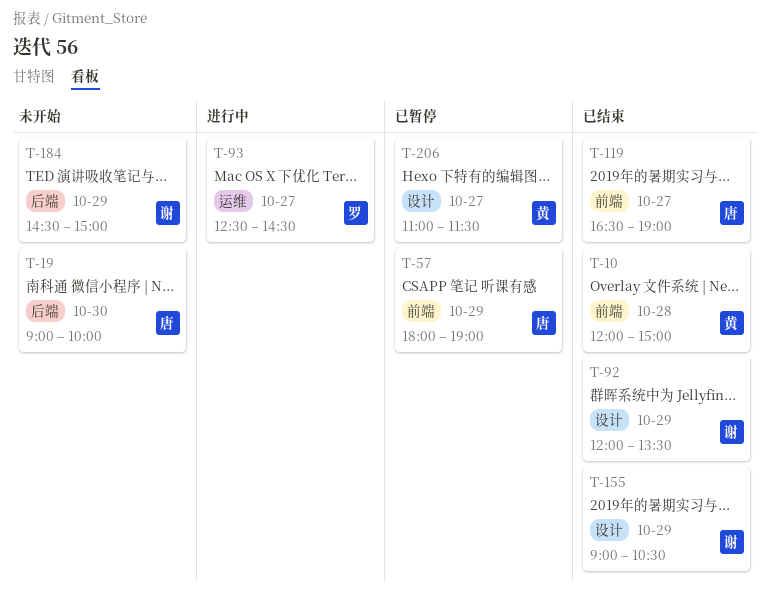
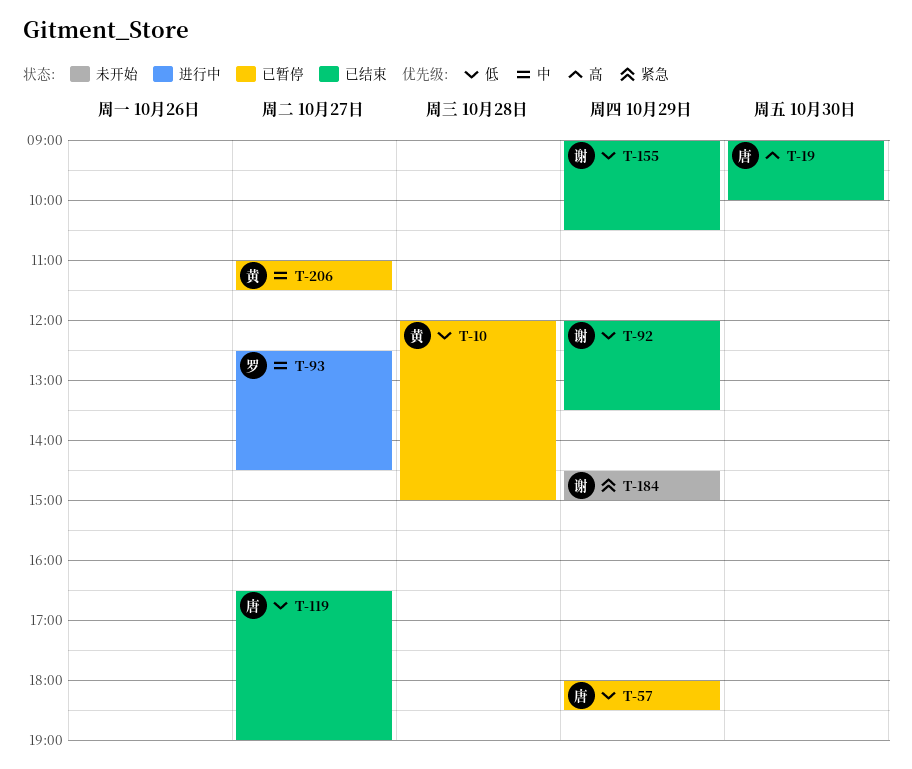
T-10, status: 已结束 -> 已暂停
T-19, status: 未开始 -> 已结束
T-57, ends: 19:00 -> 18:30

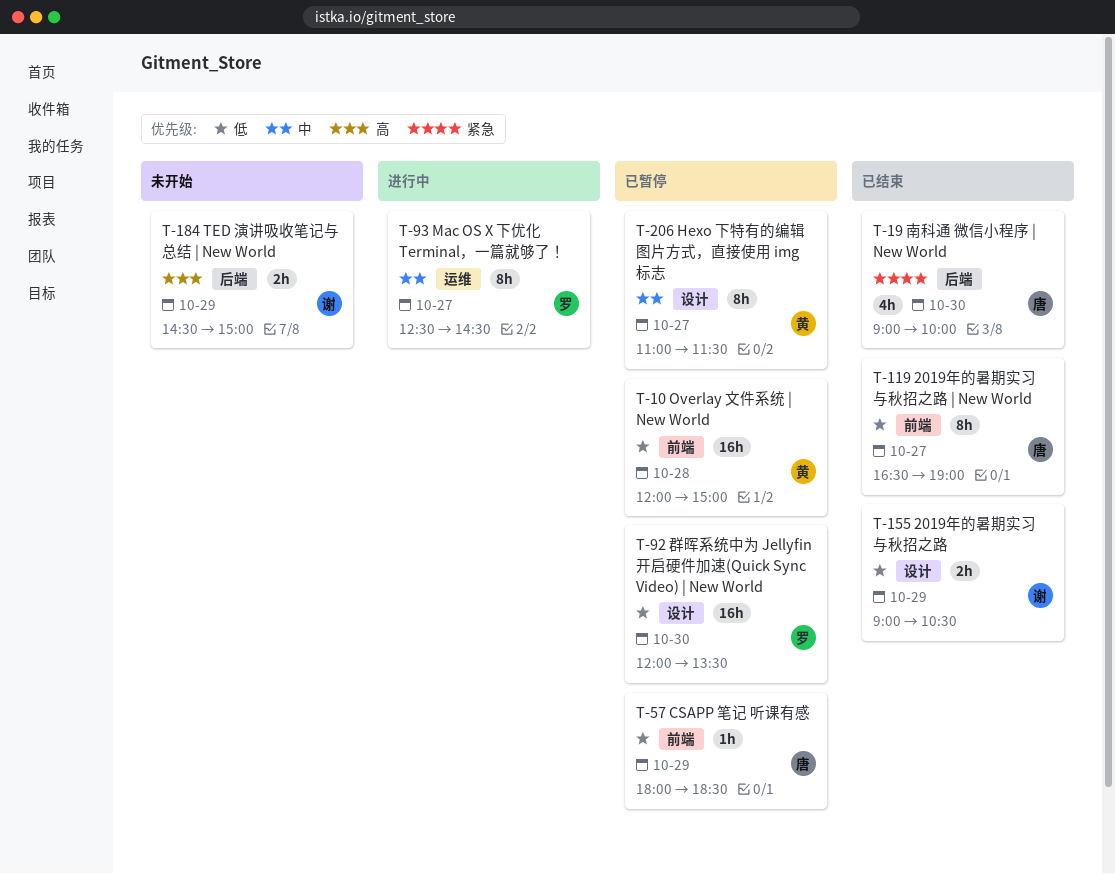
T-19, priority: 高 -> 紧急
T-92, status: 已结束 -> 已暂停
T-92, owner: 谢 -> 罗
T-92, day: Oct 29 -> Oct 30
T-184, priority: 紧急 -> 高

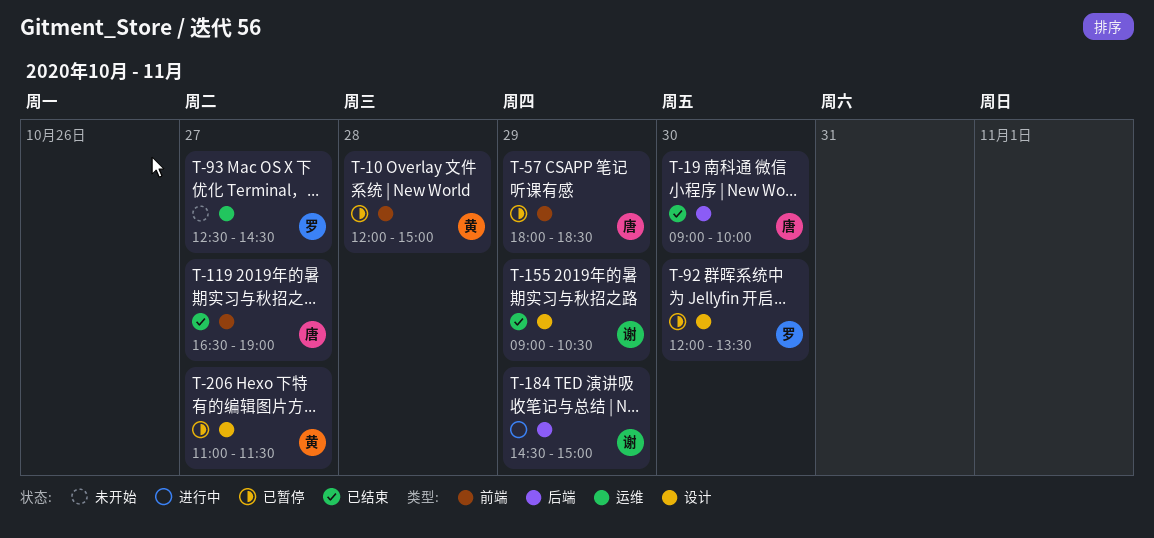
T-93, status: 进行中 -> 未开始
T-184, status: 未开始 -> 进行中

